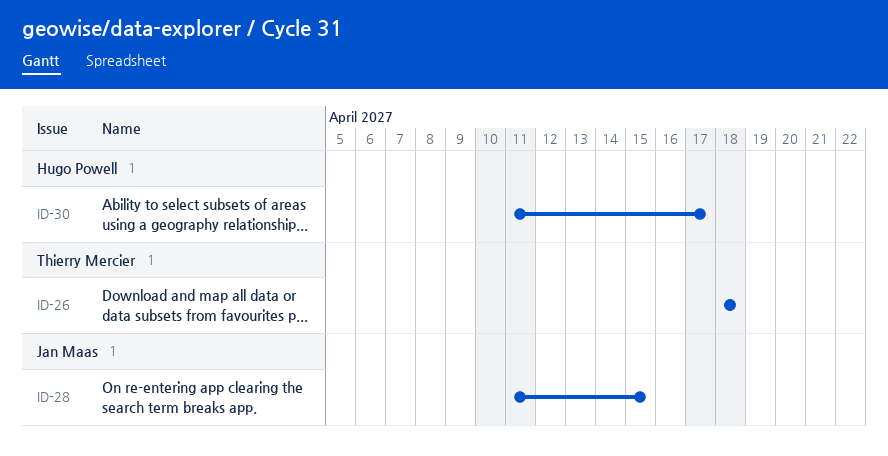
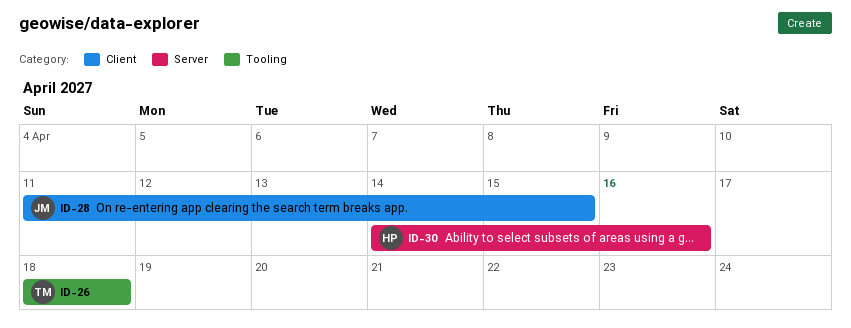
ID-30, start: Apr 11 -> Apr 14
ID-30, due: Apr 17 -> Apr 16

